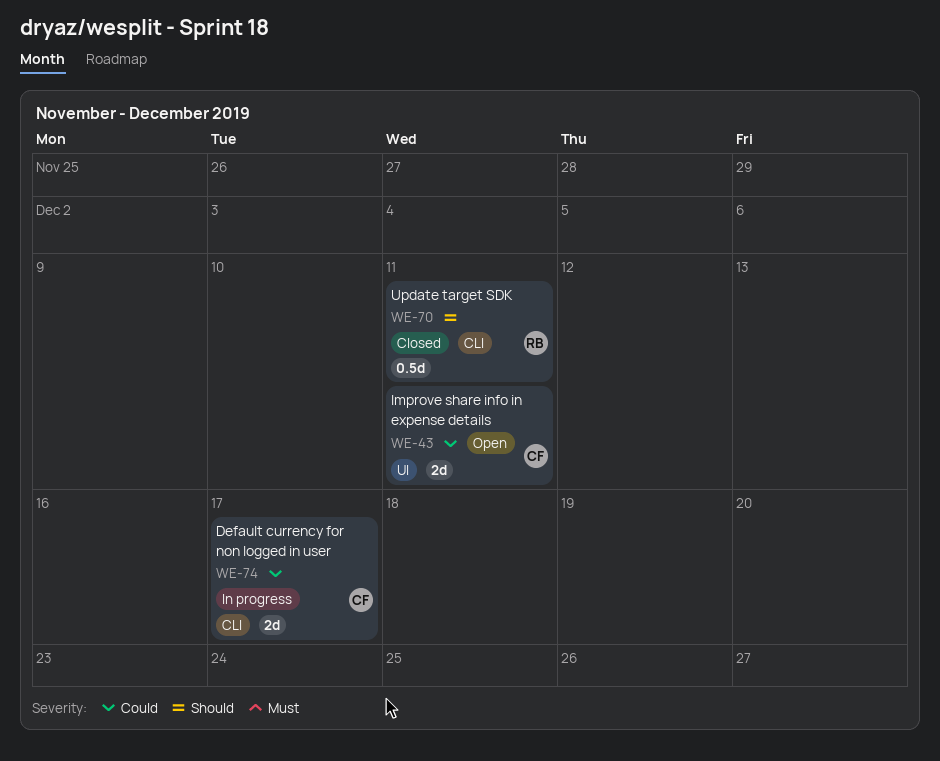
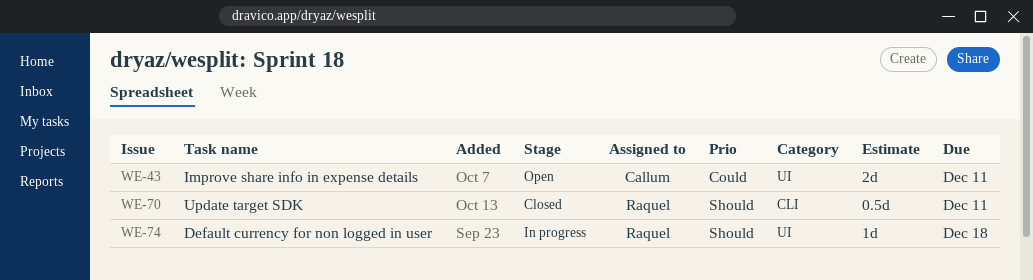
WE-74, owner: Callum -> Raquel
WE-74, priority: Could -> Should
WE-74, label: CLI -> UI
WE-74, estimate: 2d -> 1d
WE-74, due: Dec 17 -> Dec 18

